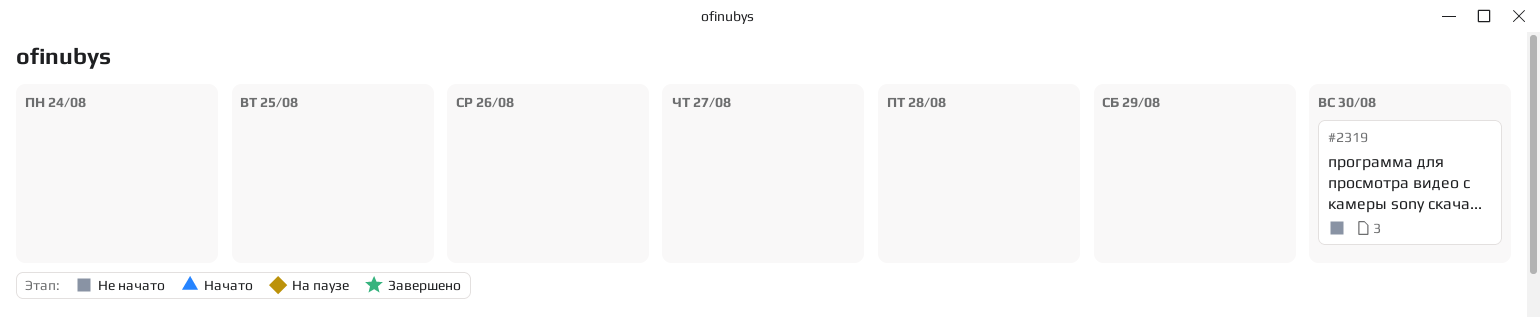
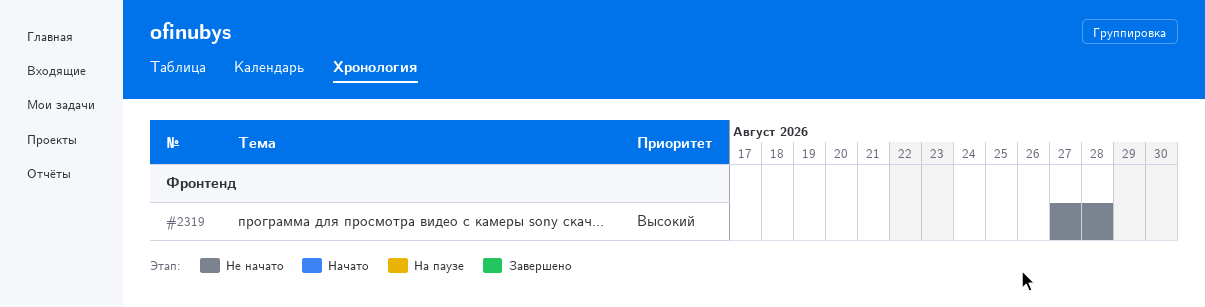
#2319, due: Aug 30 -> Aug 28

